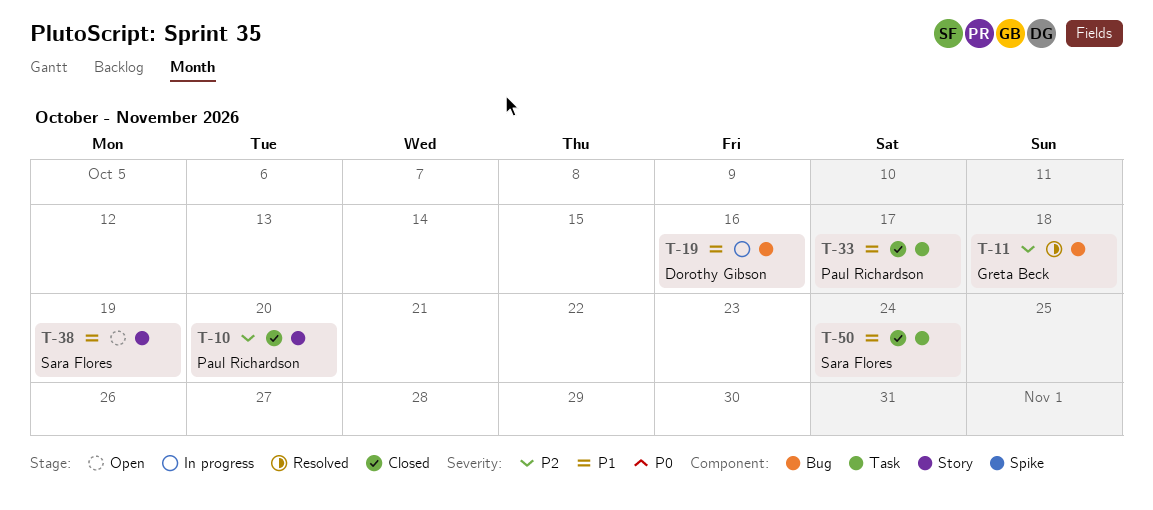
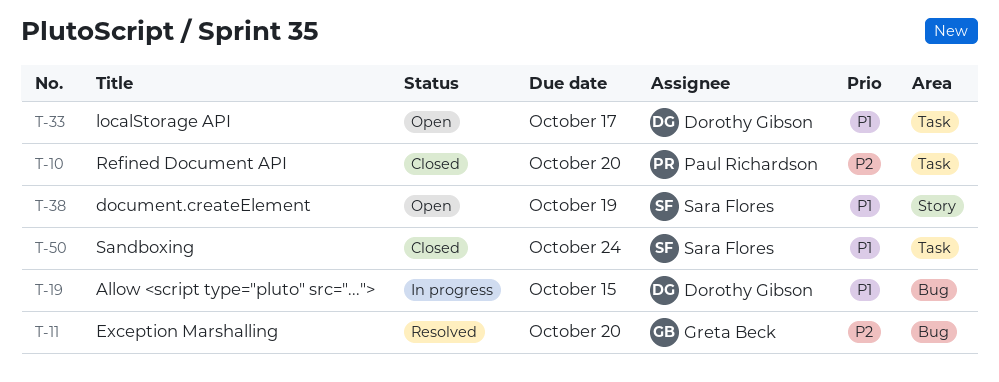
T-10, label: Story -> Task
T-11, due: Oct 18 -> Oct 20
T-19, due: Oct 16 -> Oct 15
T-33, status: Closed -> Open
T-33, owner: Paul Richardson -> Dorothy Gibson

